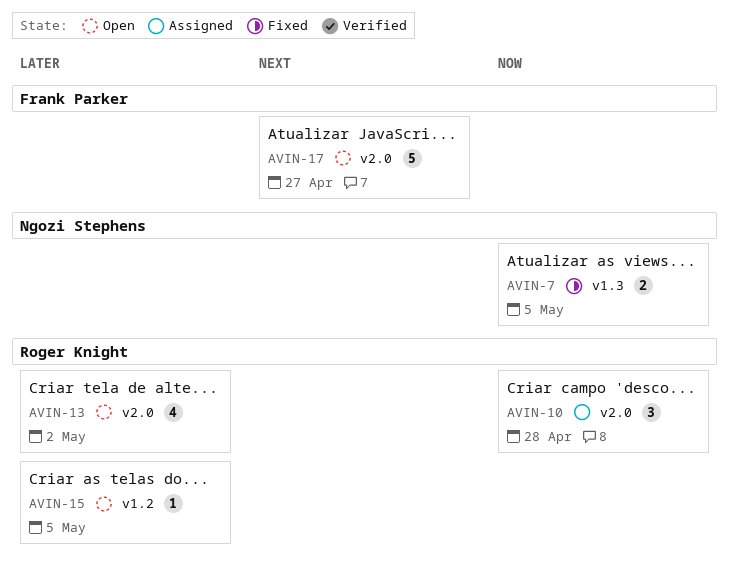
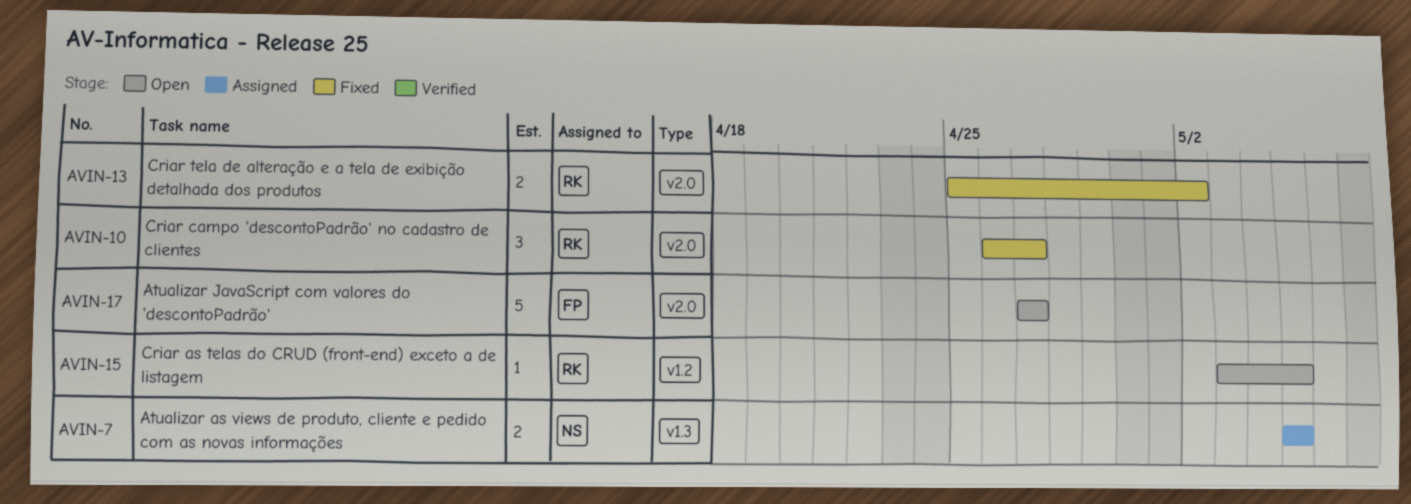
AVIN-7, status: Fixed -> Assigned
AVIN-10, status: Assigned -> Fixed
AVIN-10, due: Apr 28 -> Apr 27
AVIN-13, status: Open -> Fixed
AVIN-13, estimate: 4 -> 2

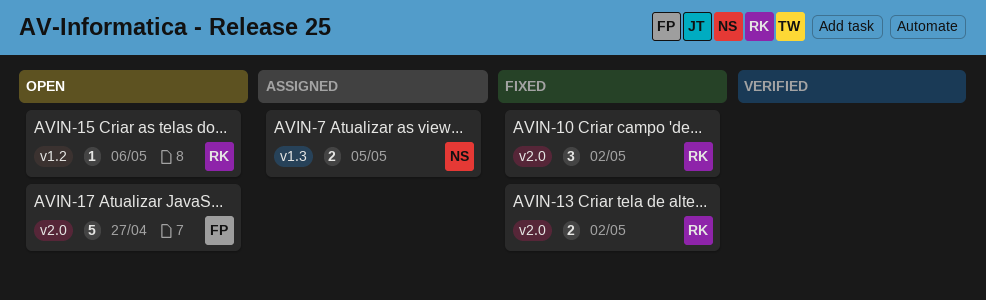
AVIN-10, due: Apr 27 -> May 2
AVIN-15, due: May 5 -> May 6

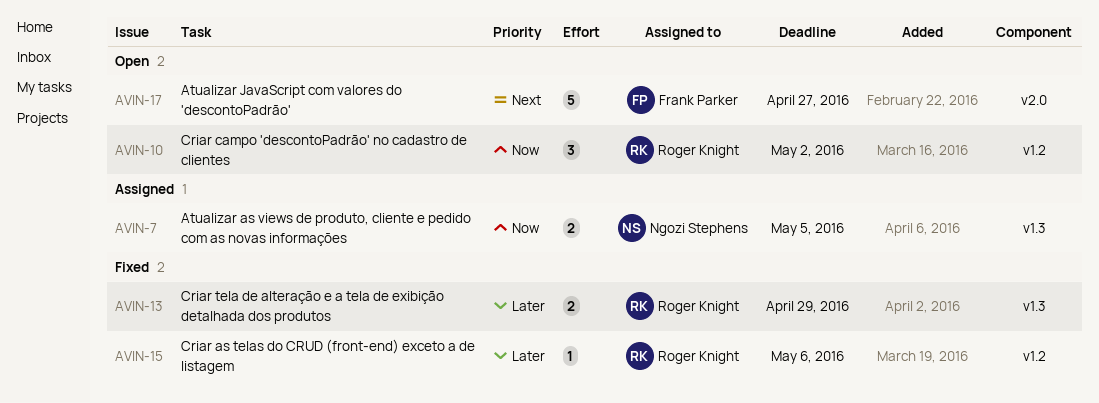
AVIN-10, status: Fixed -> Open
AVIN-10, label: v2.0 -> v1.2
AVIN-13, label: v2.0 -> v1.3
AVIN-13, due: May 2 -> Apr 29
AVIN-15, status: Open -> Fixed

